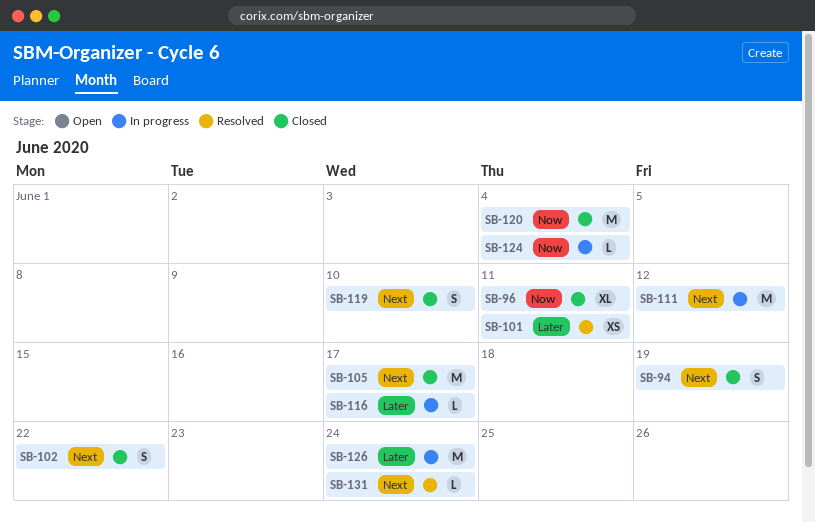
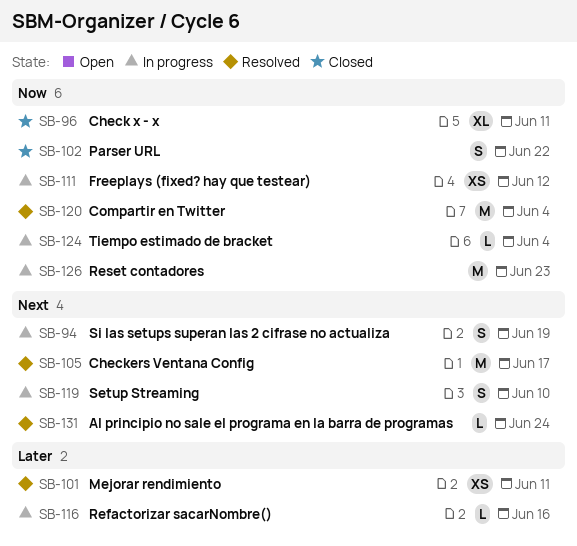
SB-94, status: Closed -> In progress
SB-102, priority: Next -> Now
SB-105, status: Closed -> Resolved
SB-111, priority: Next -> Now
SB-111, estimate: M -> XS
SB-116, due: Jun 17 -> Jun 16
SB-119, status: Closed -> In progress
SB-120, status: Closed -> Resolved
SB-126, priority: Later -> Now
SB-126, due: Jun 24 -> Jun 23

